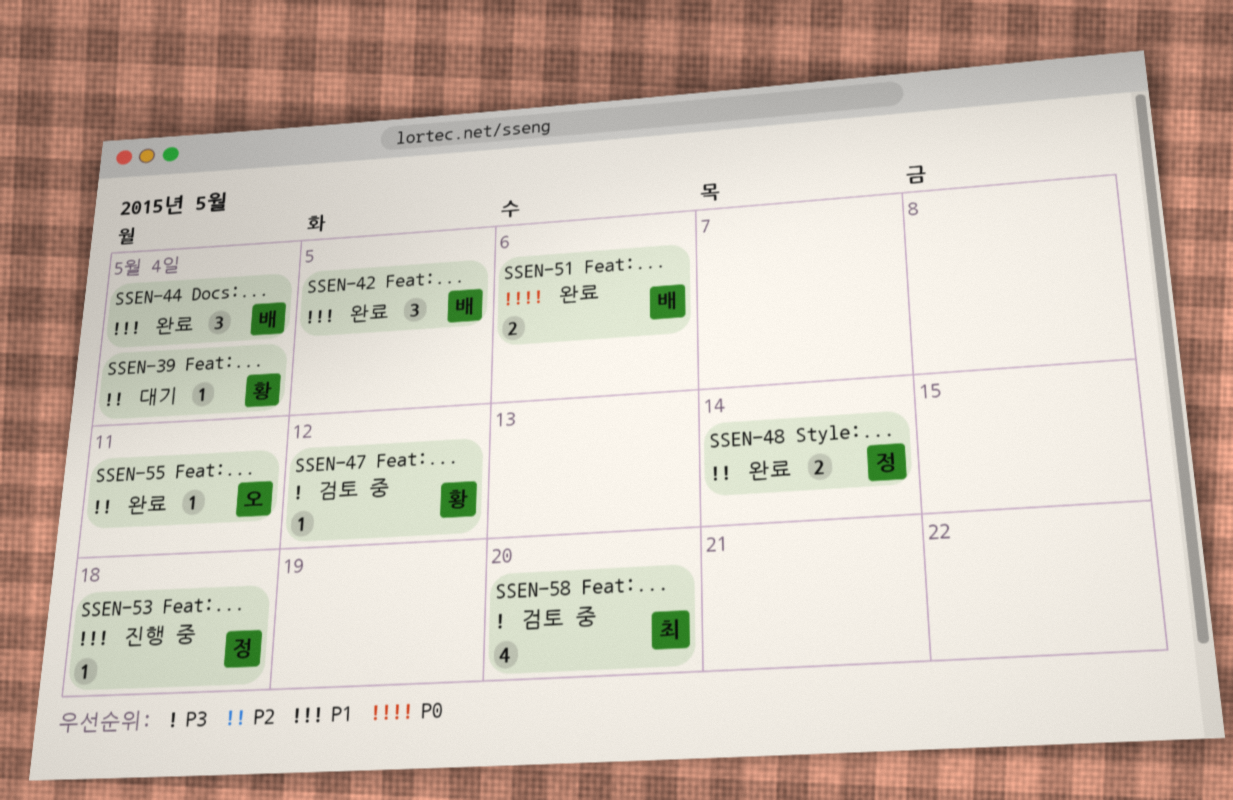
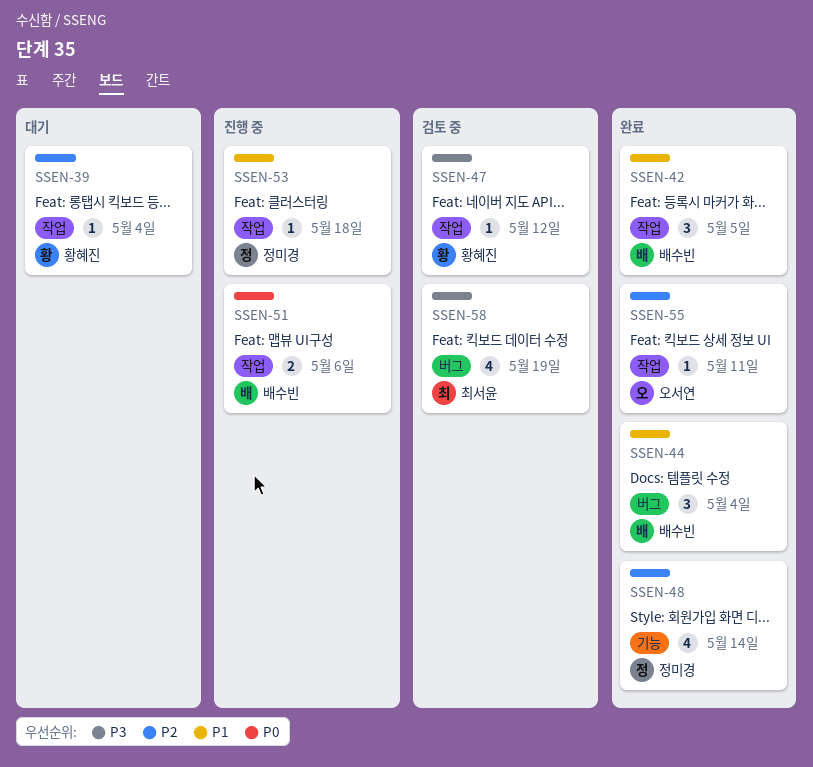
SSEN-48, estimate: 2 -> 4
SSEN-51, status: 완료 -> 진행 중
SSEN-58, due: May 20 -> May 19

